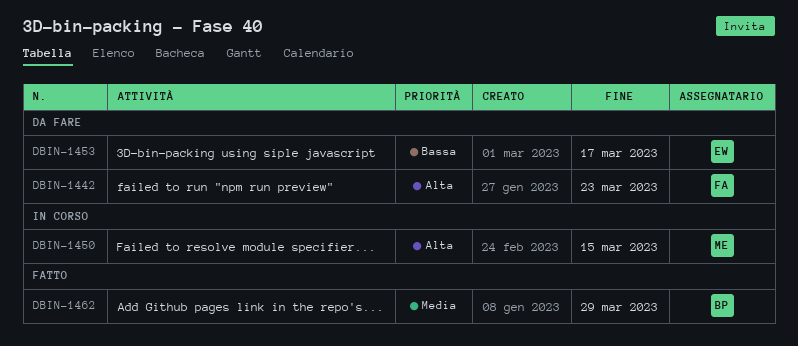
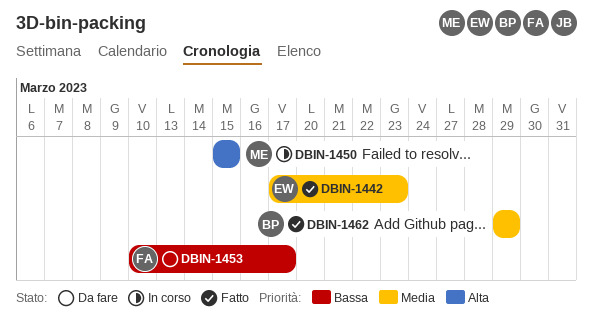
DBIN-1442, status: Da fare -> Fatto
DBIN-1442, owner: FA -> EW
DBIN-1442, priority: Alta -> Media
DBIN-1453, owner: EW -> FA

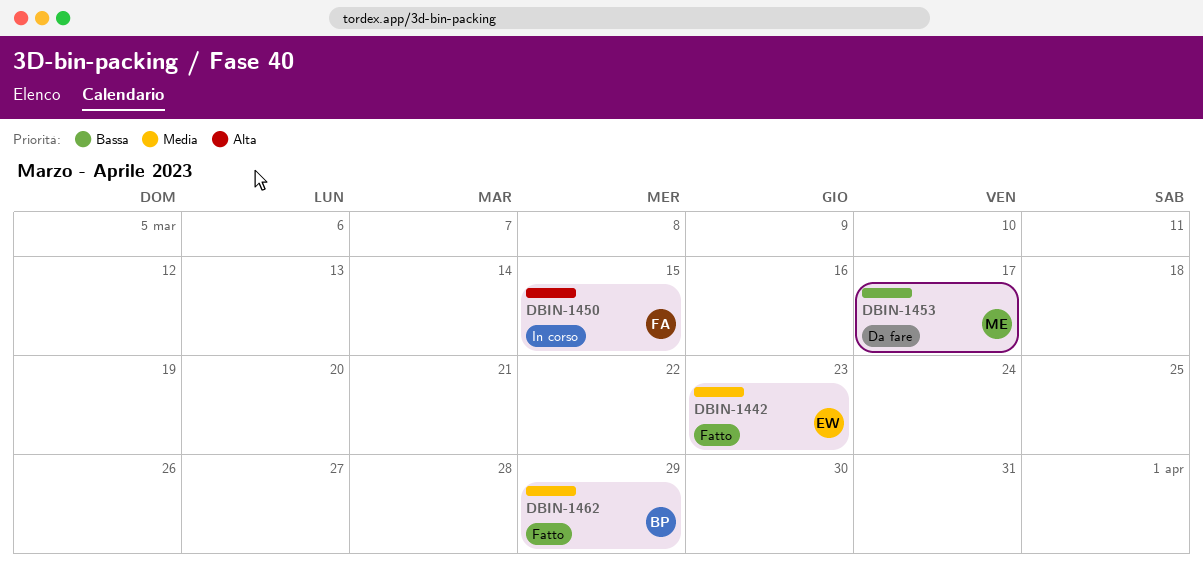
DBIN-1450, owner: ME -> FA
DBIN-1453, owner: FA -> ME

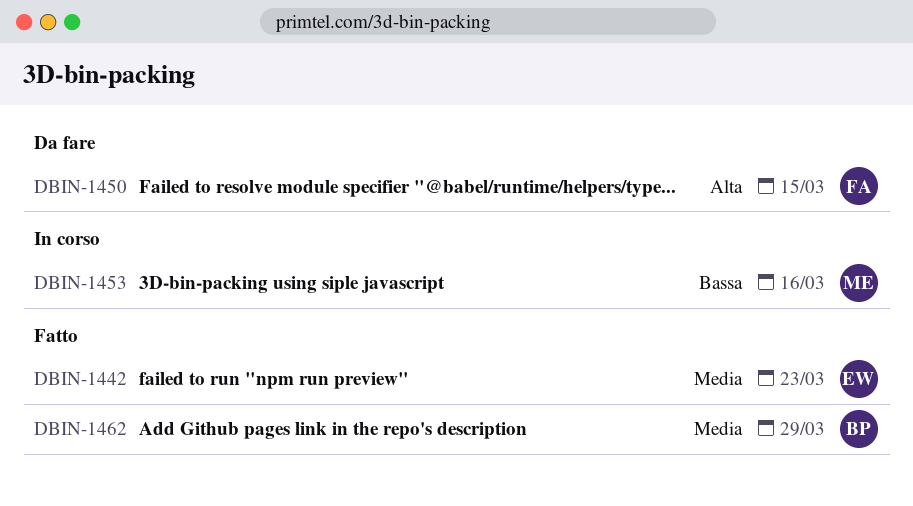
DBIN-1450, status: In corso -> Da fare
DBIN-1453, status: Da fare -> In corso
DBIN-1453, due: Mar 17 -> Mar 16

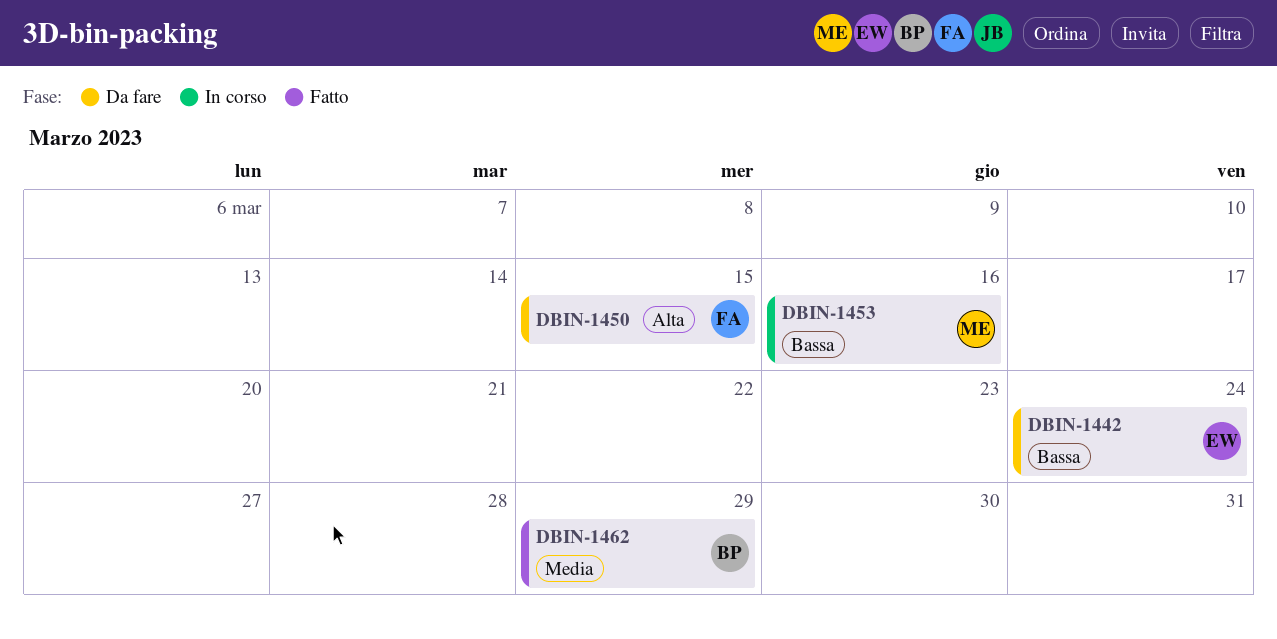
DBIN-1442, status: Fatto -> Da fare
DBIN-1442, priority: Media -> Bassa
DBIN-1442, due: Mar 23 -> Mar 24

